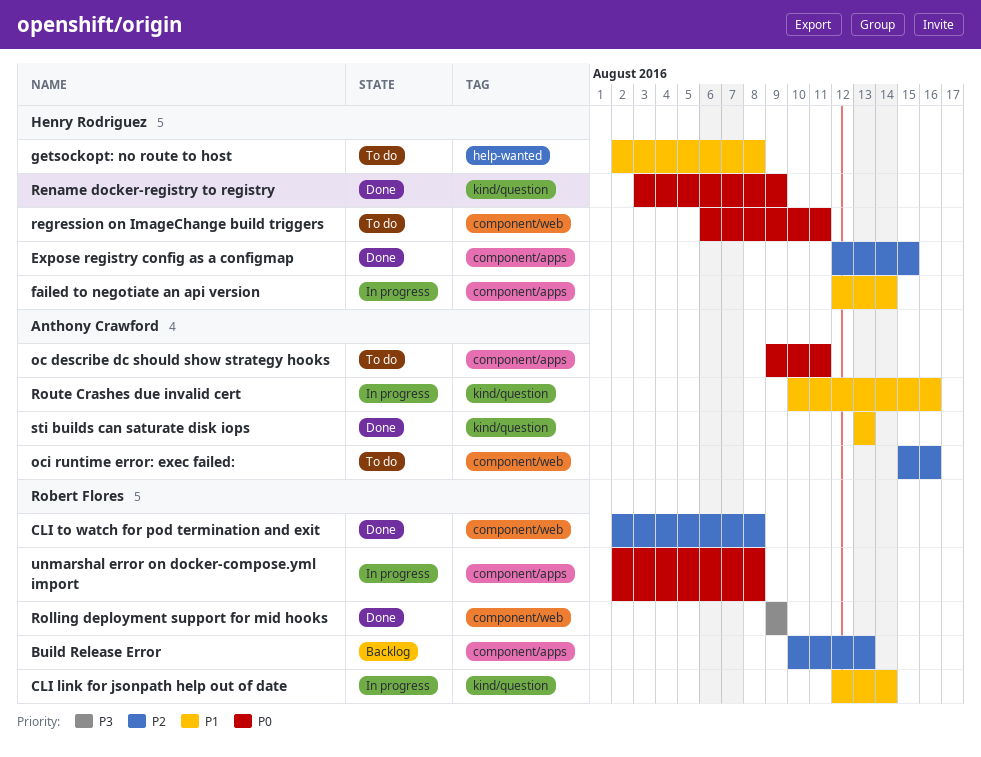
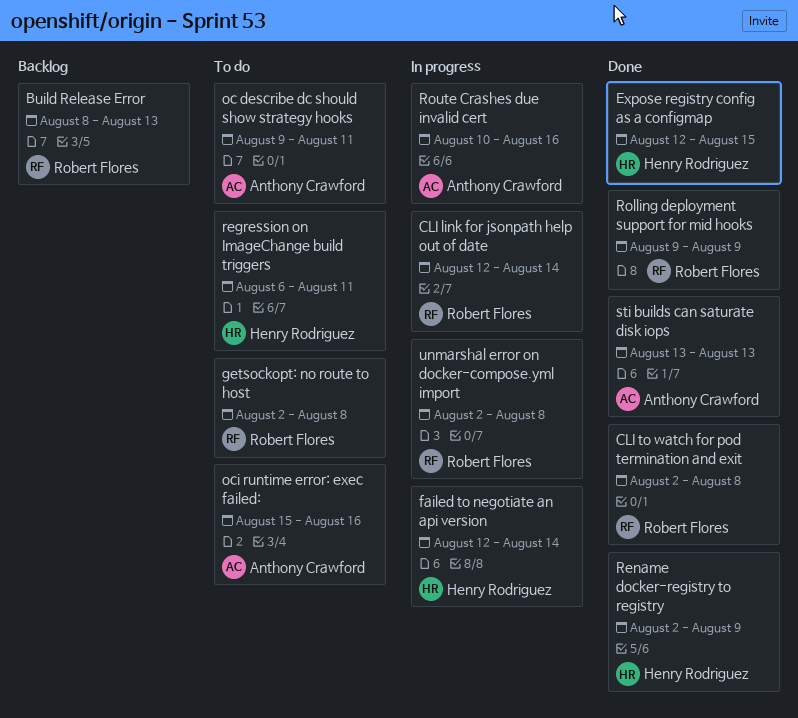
Build Release Error, start: Aug 10 -> Aug 8
getsockopt: no route to host, owner: Henry Rodriguez -> Robert Flores
Rename docker-registry to registry, start: Aug 3 -> Aug 2

